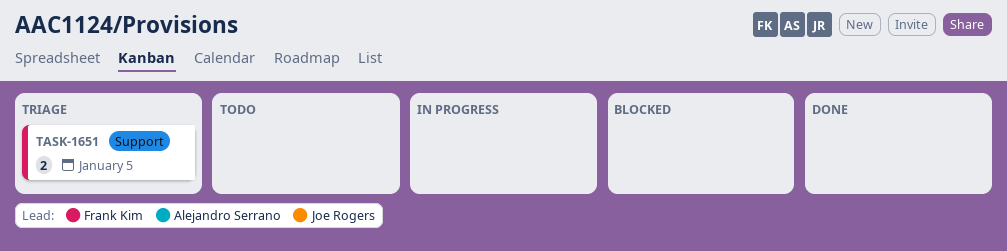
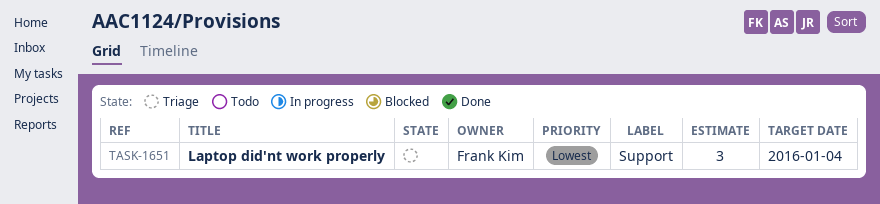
TASK-1651, estimate: 2 -> 3
TASK-1651, due: Jan 5 -> Jan 4

